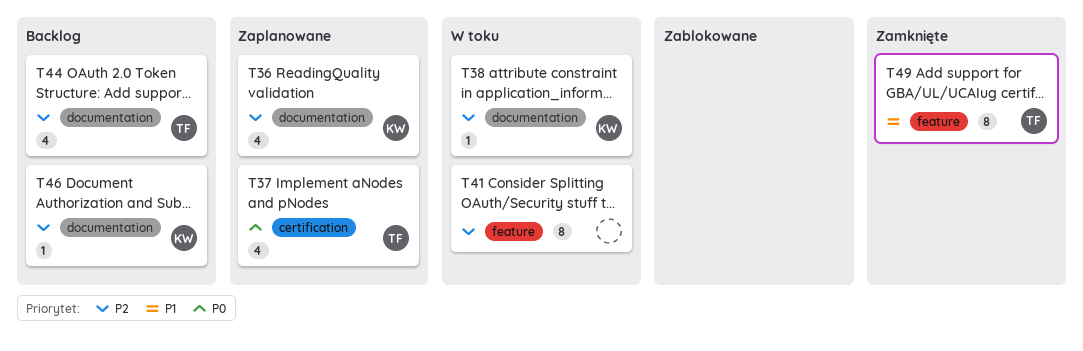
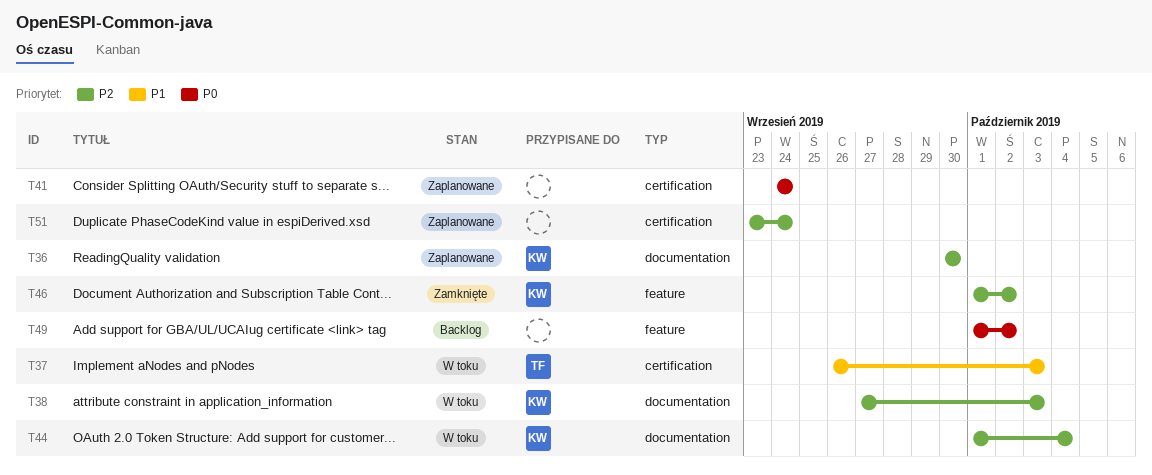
T37, status: Zaplanowane -> W toku
T37, priority: P0 -> P1
T41, status: W toku -> Zaplanowane
T41, priority: P2 -> P0
T41, label: feature -> certification
T44, status: Backlog -> W toku
T44, owner: TF -> KW
T46, status: Backlog -> Zamknięte
T46, label: documentation -> feature
T49, status: Zamknięte -> Backlog
T49, owner: TF -> none
T49, priority: P1 -> P0
T51: none -> present

